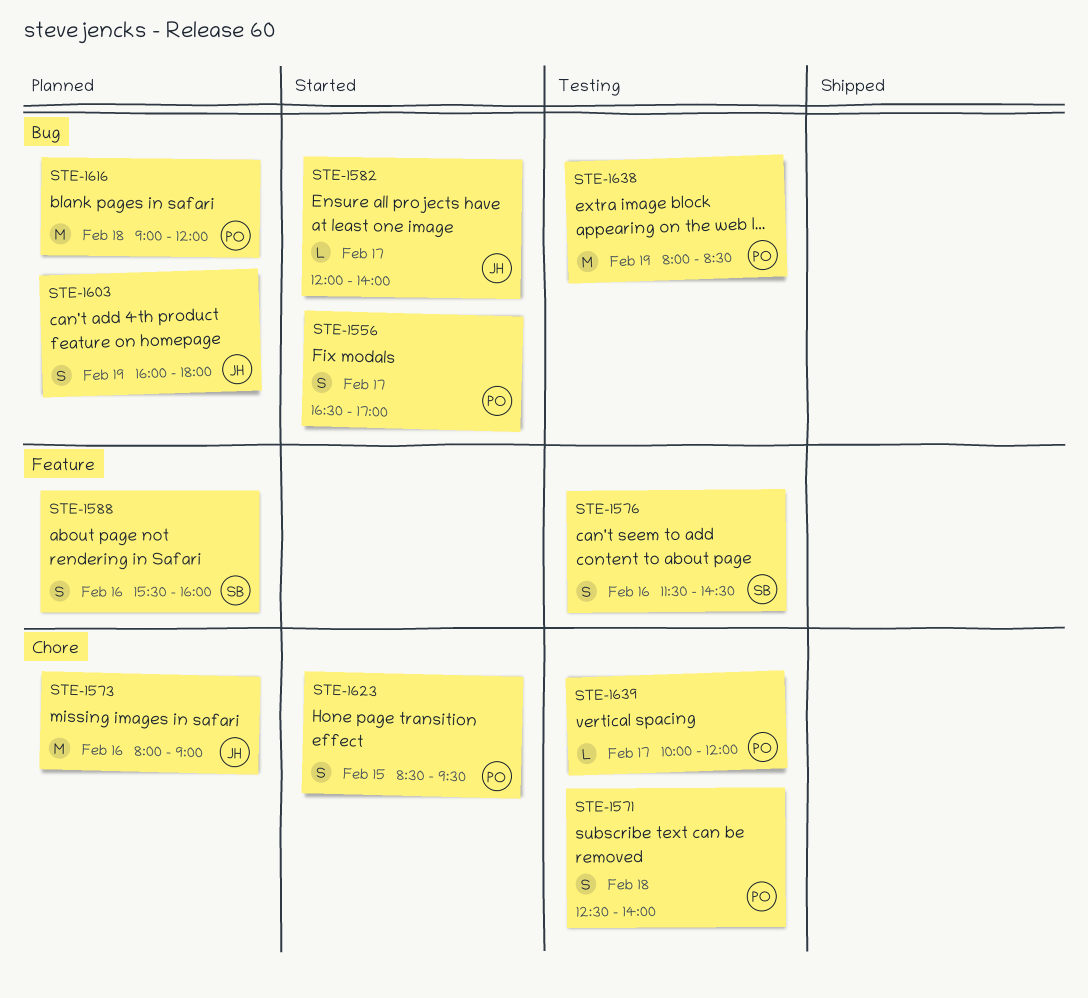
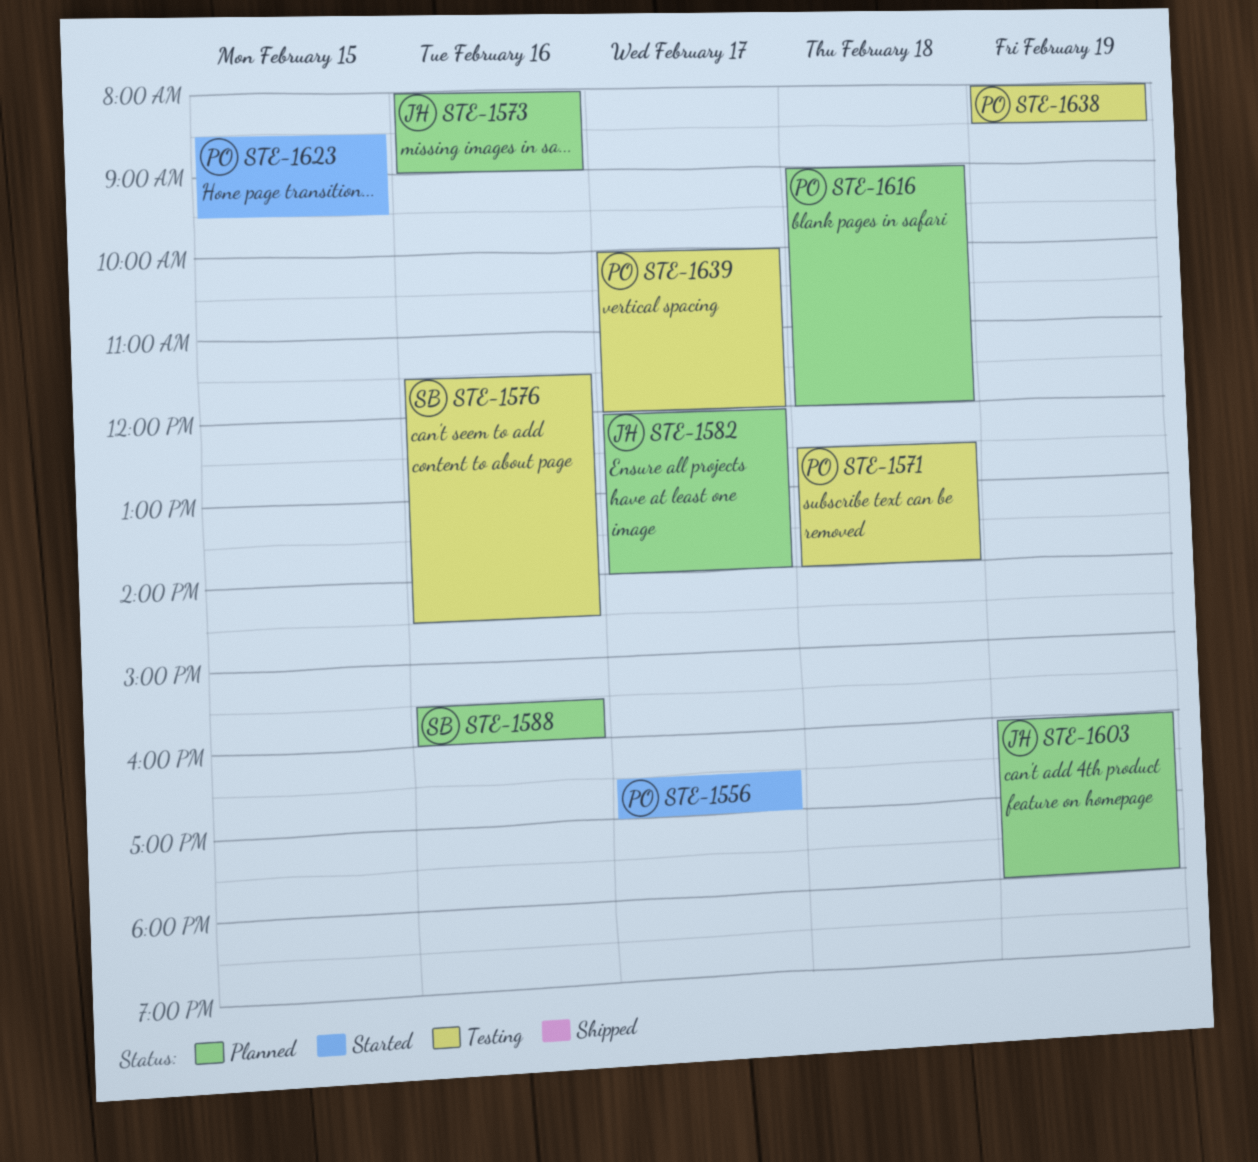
STE-1582, status: Started -> Planned

